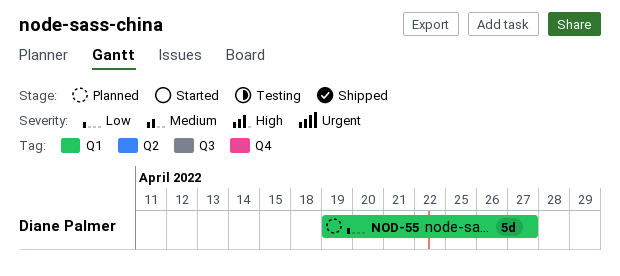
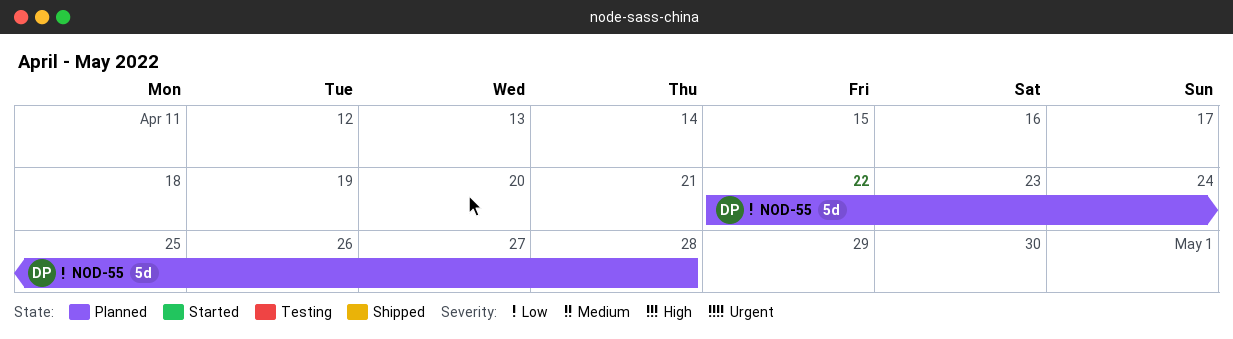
NOD-55, start: Apr 19 -> Apr 22
NOD-55, due: Apr 27 -> Apr 28

